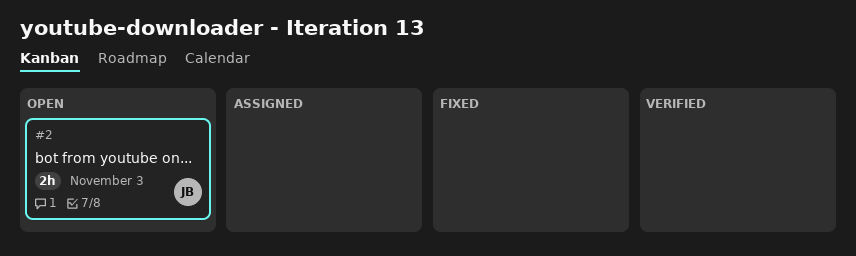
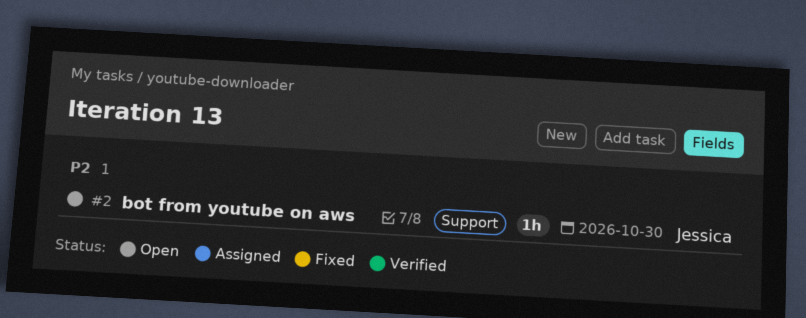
#2, estimate: 2h -> 1h
#2, due: Nov 3 -> Oct 30

